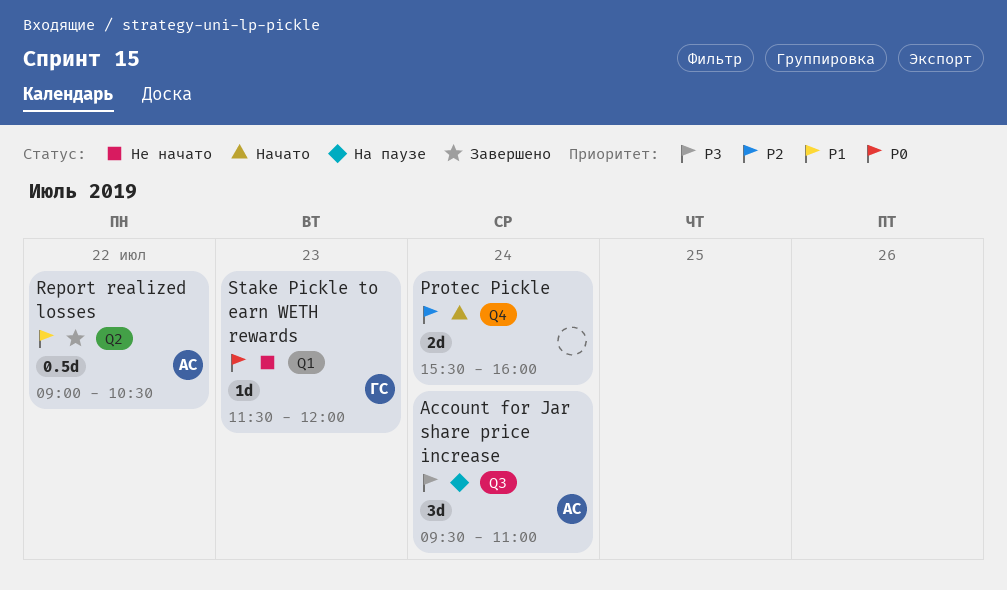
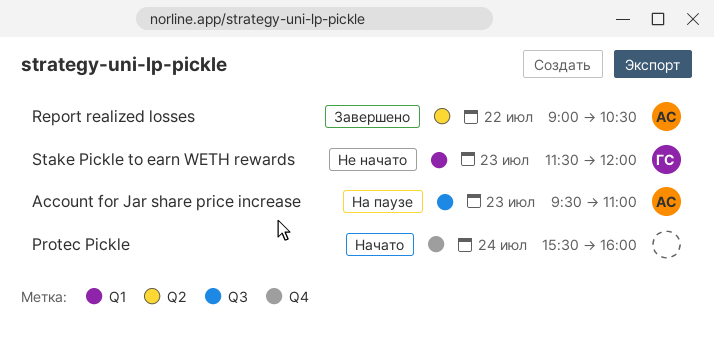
Account for Jar share price increase, day: Jul 24 -> Jul 23

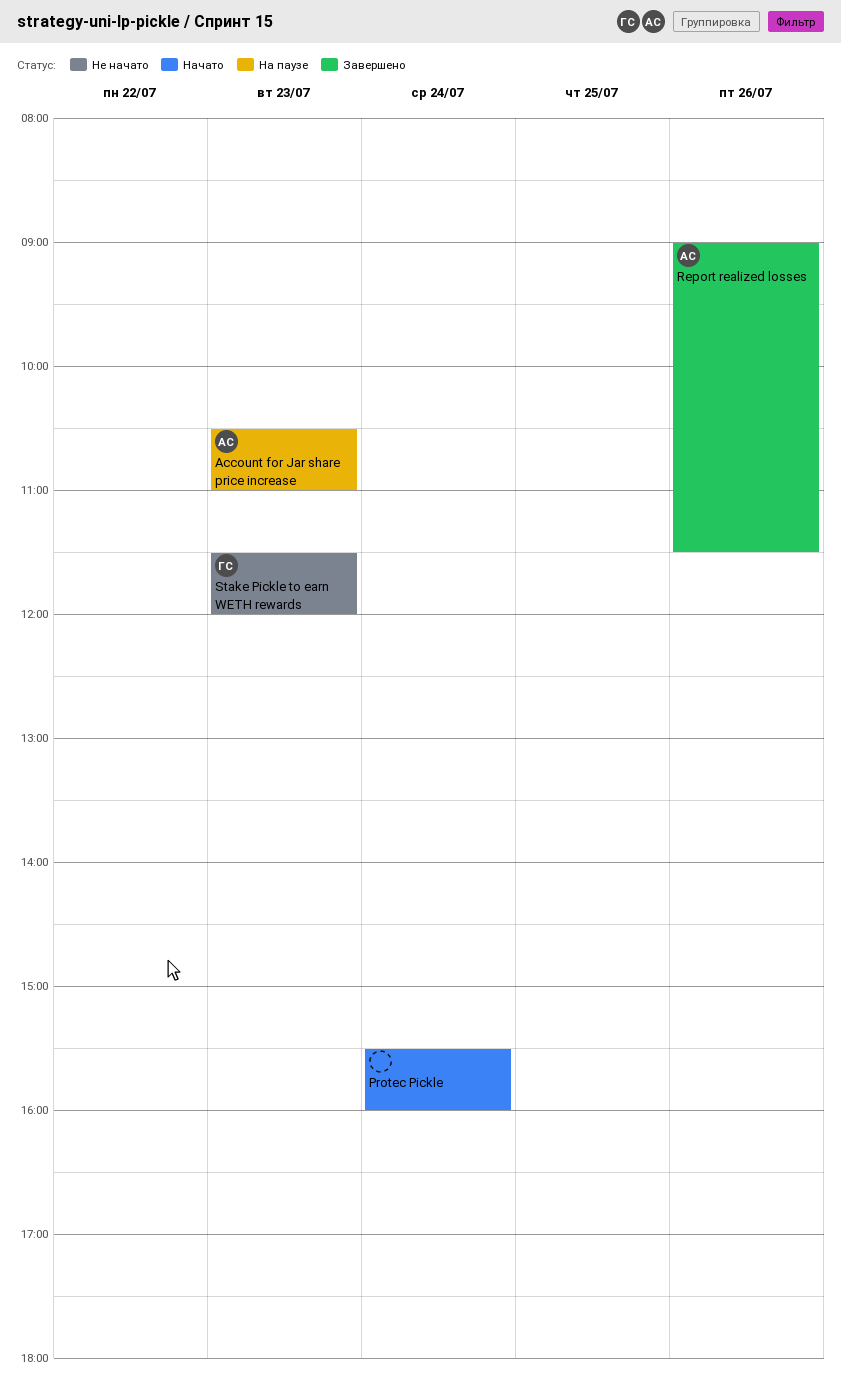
Account for Jar share price increase, begins: 09:30 -> 10:30
Report realized losses, day: Jul 22 -> Jul 26
Report realized losses, ends: 10:30 -> 11:30

